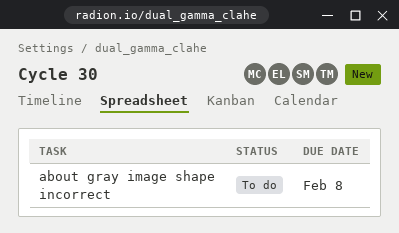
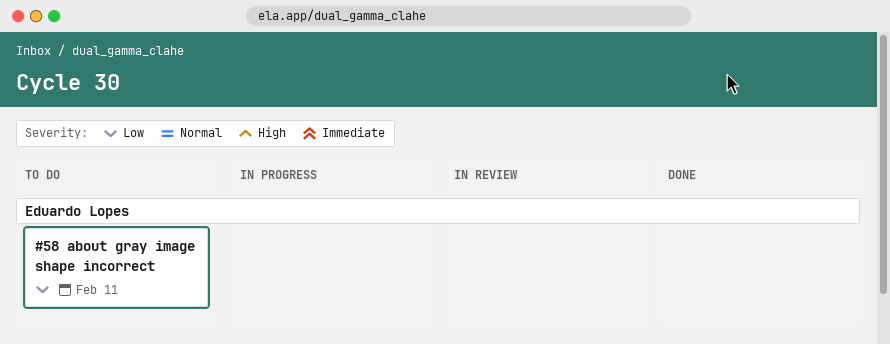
about gray image shape incorrect, due: Feb 8 -> Feb 11

